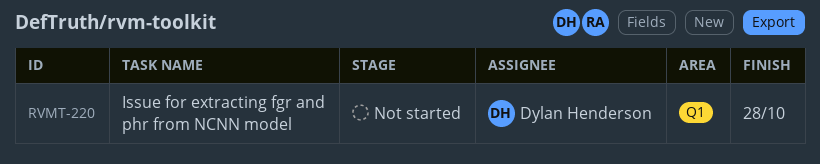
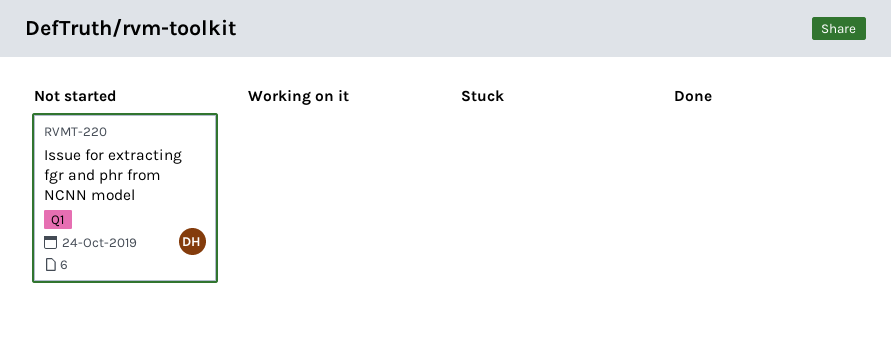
RVMT-220, due: Oct 28 -> Oct 24

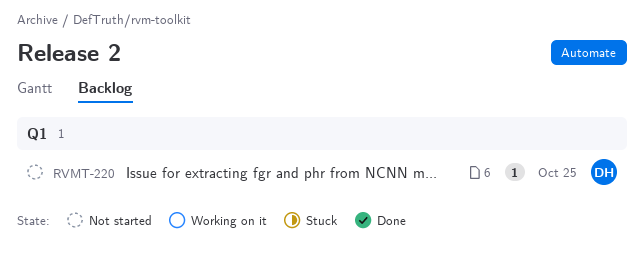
RVMT-220, due: Oct 24 -> Oct 25

